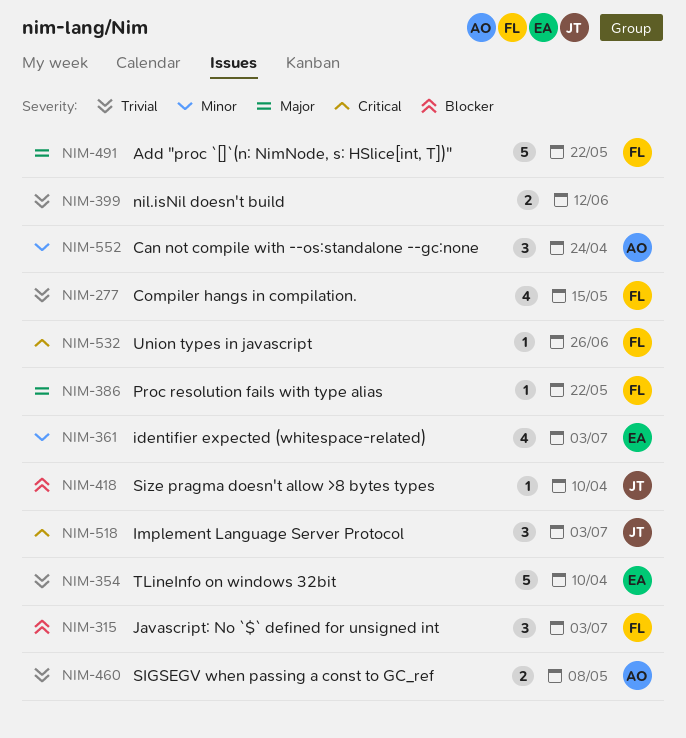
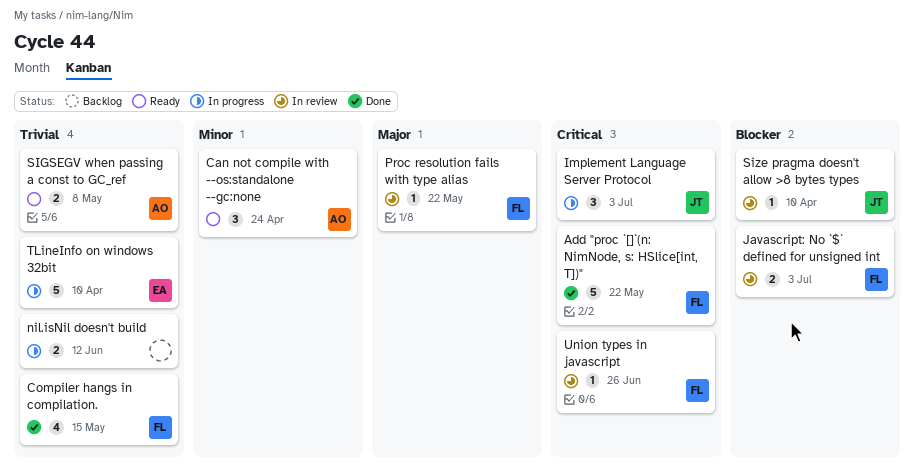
Add "proc `[]`(n: NimNode, s: HSlice[int, T])", priority: Major -> Critical
identifier expected (whitespace-related): present -> none
Javascript: No `$` defined for unsigned int, estimate: 3 -> 2

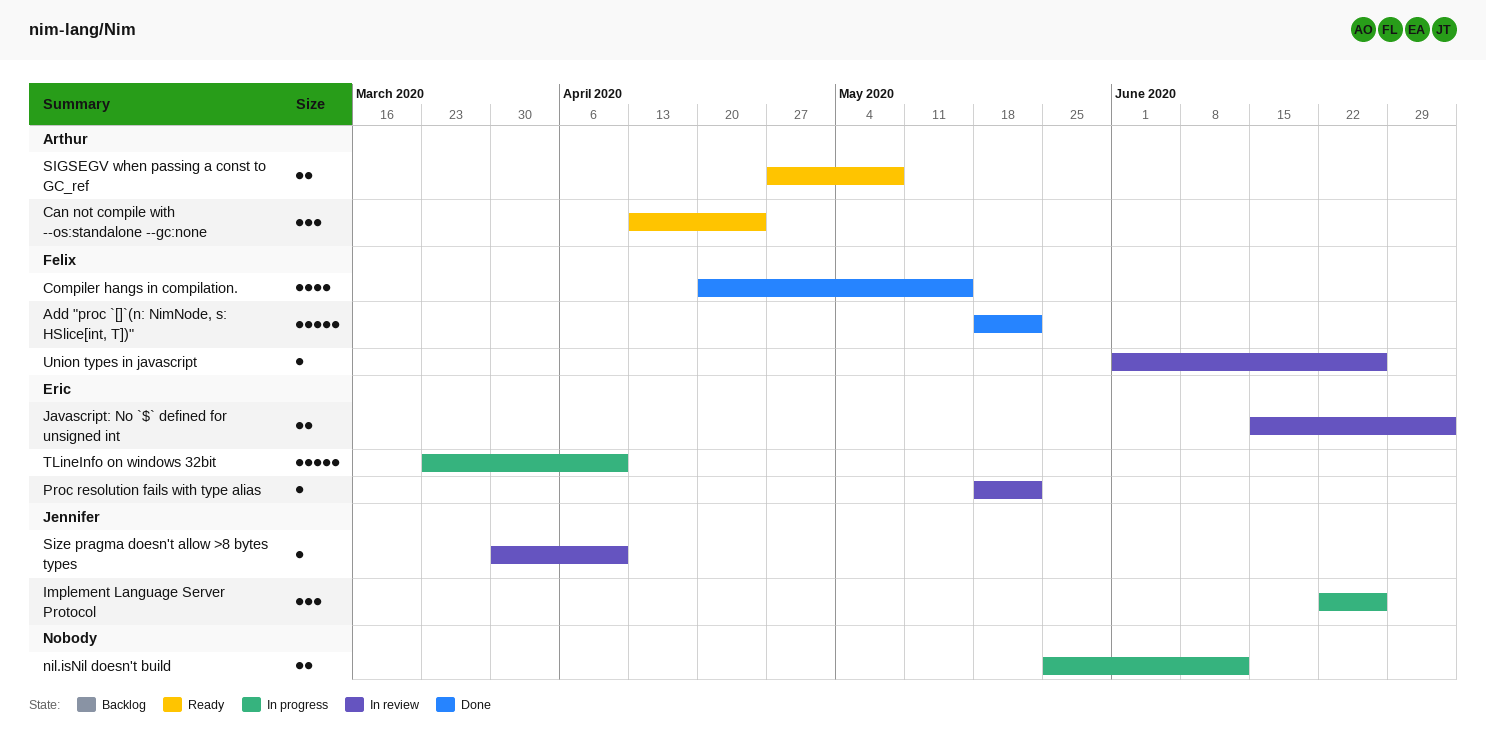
Implement Language Server Protocol, due: Jul 3 -> Jun 26
Javascript: No `$` defined for unsigned int, owner: Felix -> Eric
Proc resolution fails with type alias, owner: Felix -> Eric

